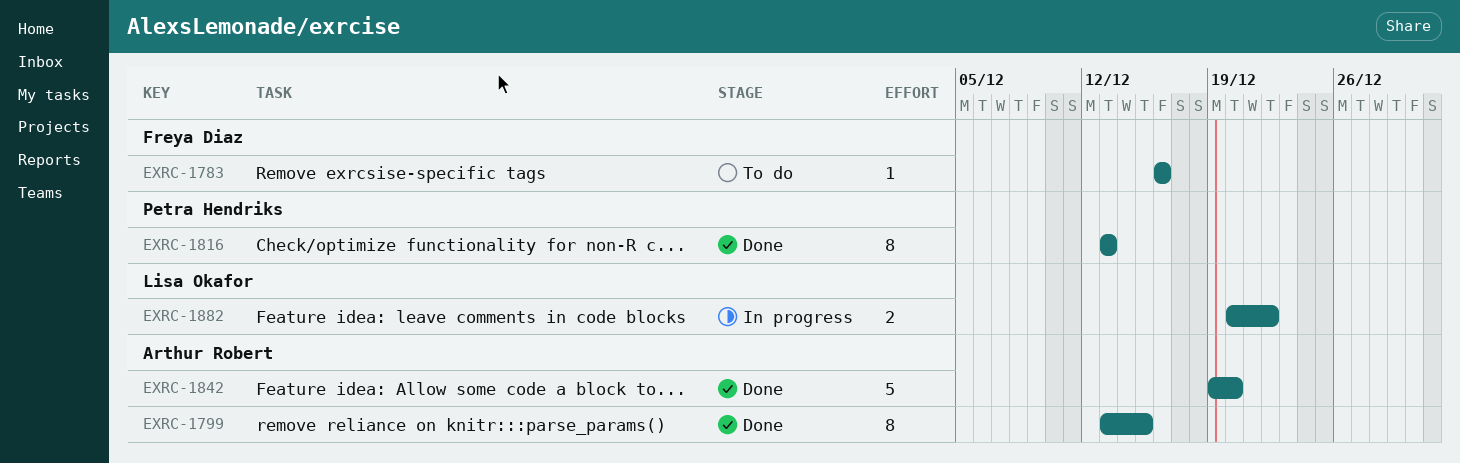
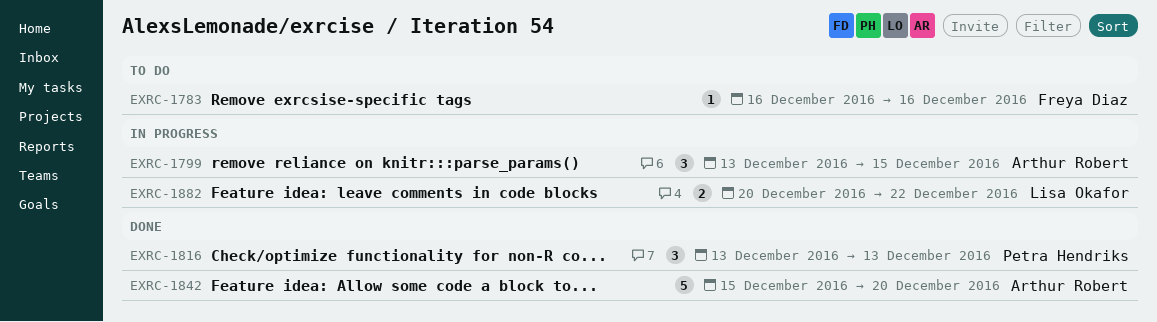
EXRC-1799, status: Done -> In progress
EXRC-1799, estimate: 8 -> 3
EXRC-1816, estimate: 8 -> 3
EXRC-1842, start: Dec 19 -> Dec 15

